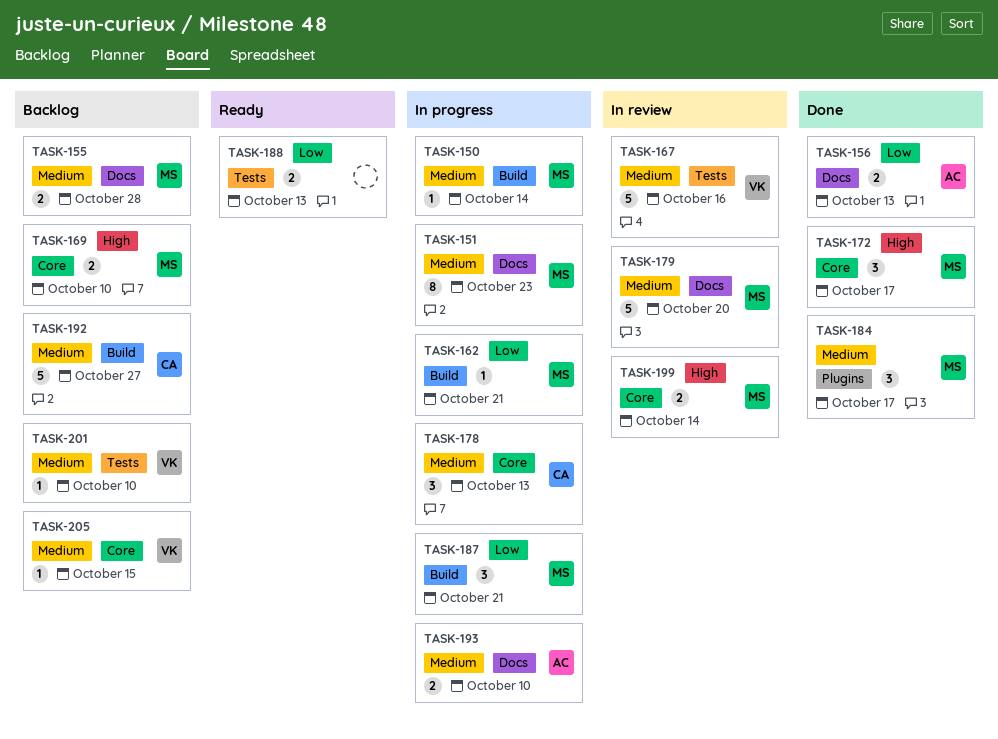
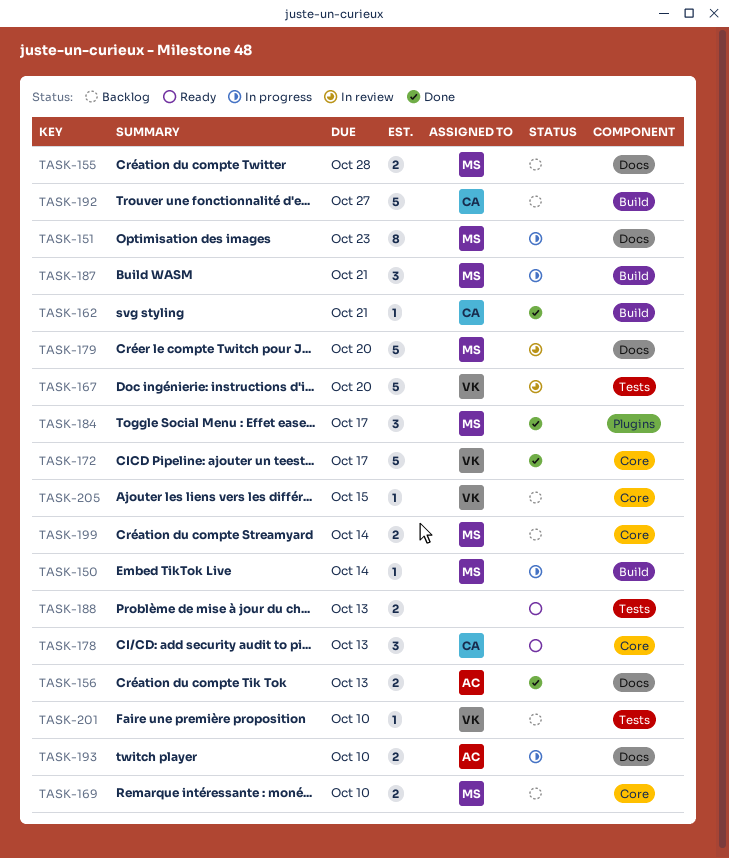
TASK-162, status: In progress -> Done
TASK-162, owner: MS -> CA
TASK-167, due: Oct 16 -> Oct 20
TASK-172, owner: MS -> VK
TASK-172, estimate: 3 -> 5
TASK-178, status: In progress -> Ready
TASK-199, status: In review -> Backlog

